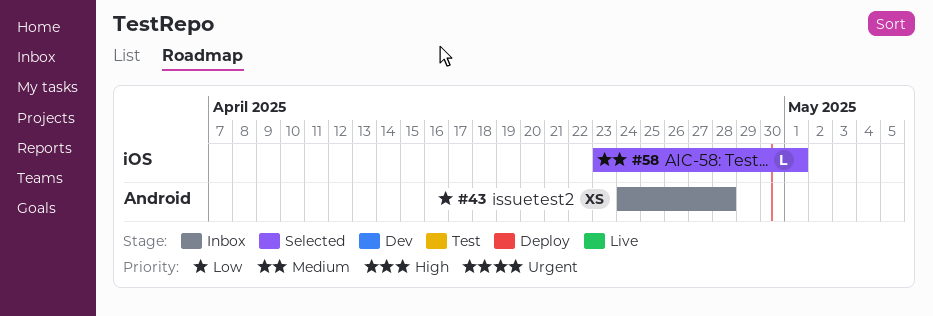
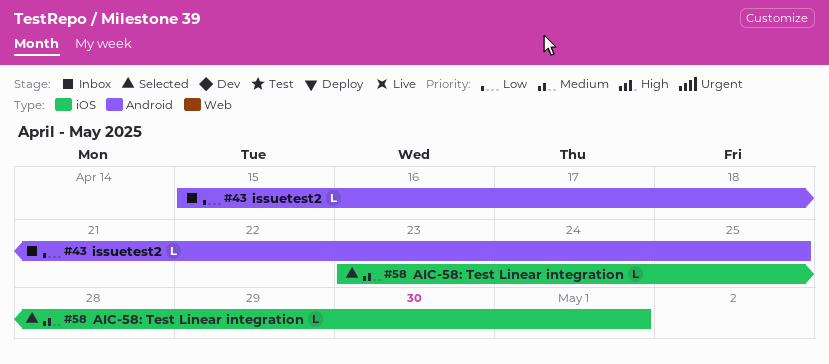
#43, estimate: XS -> L
#43, start: Apr 24 -> Apr 15
#43, due: Apr 28 -> Apr 25

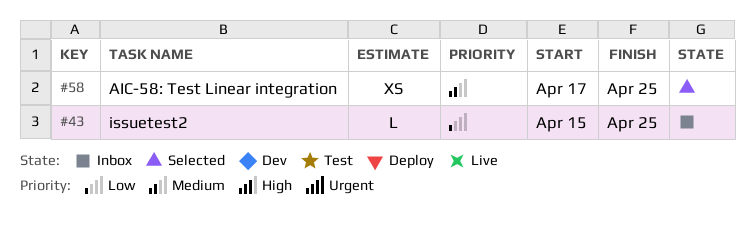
#58, estimate: L -> XS
#58, start: Apr 23 -> Apr 17
#58, due: May 1 -> Apr 25

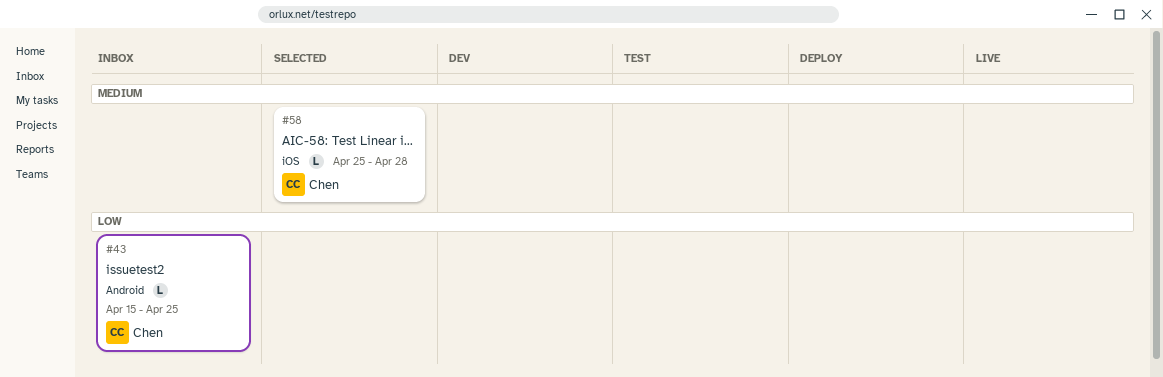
#58, estimate: XS -> L
#58, start: Apr 17 -> Apr 25
#58, due: Apr 25 -> Apr 28

